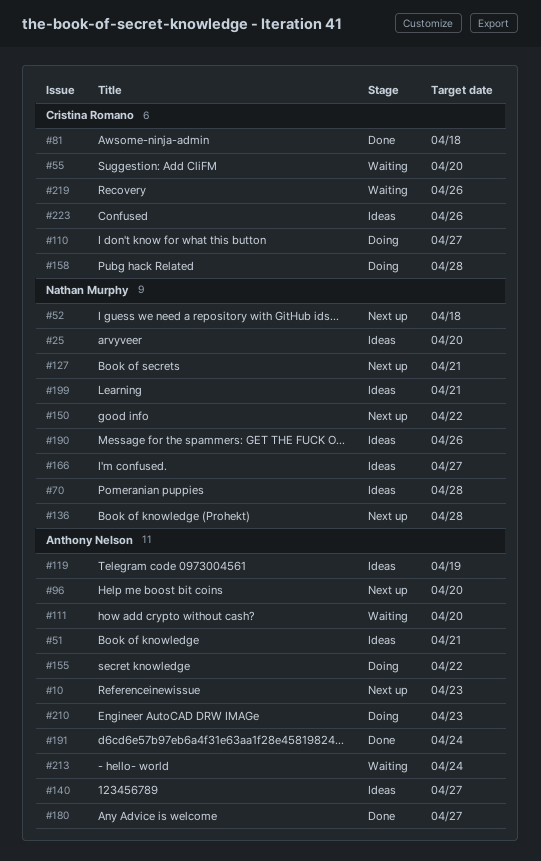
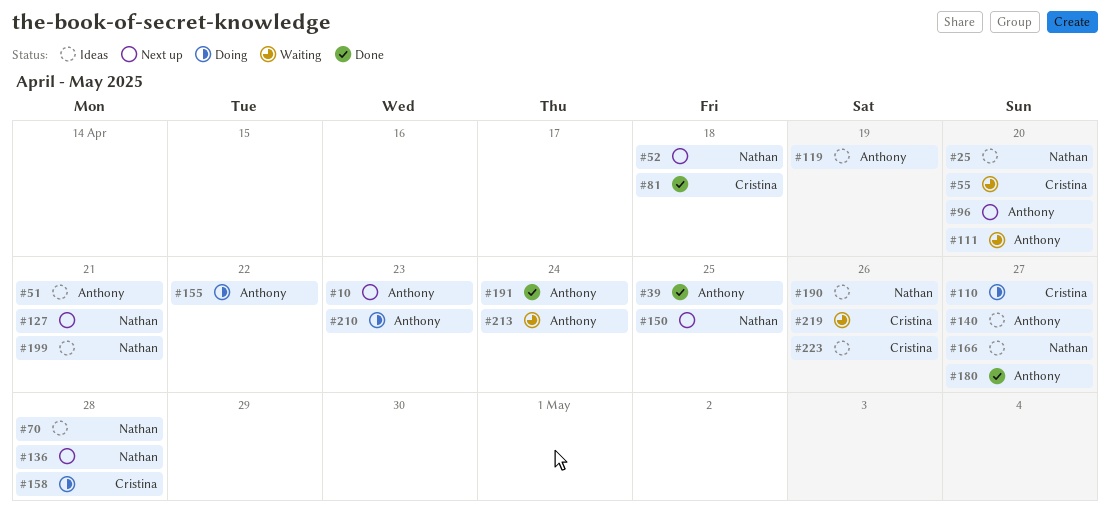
#39: none -> present
#150, due: Apr 22 -> Apr 25

